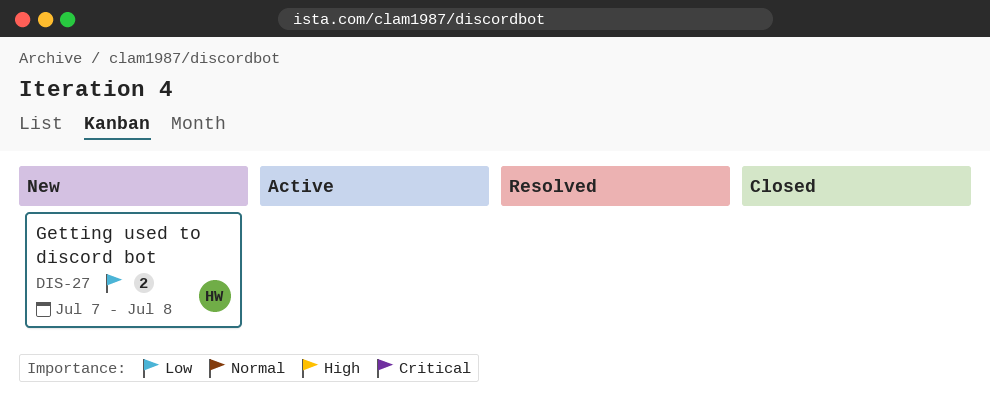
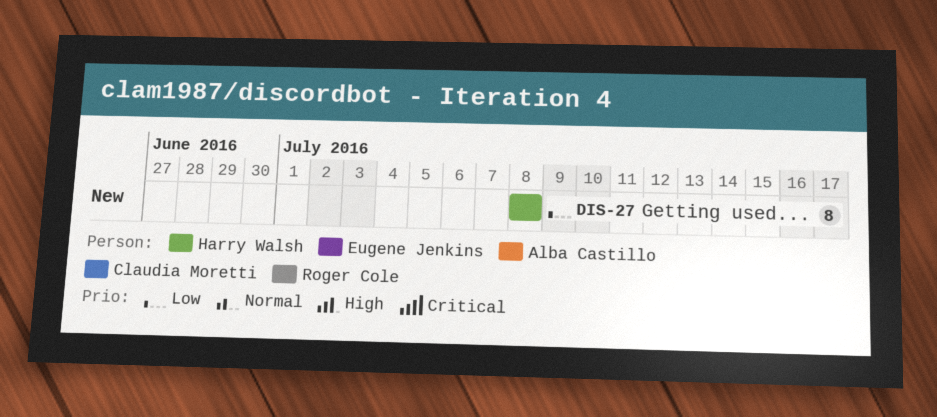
DIS-27, estimate: 2 -> 8
DIS-27, start: Jul 7 -> Jul 8

